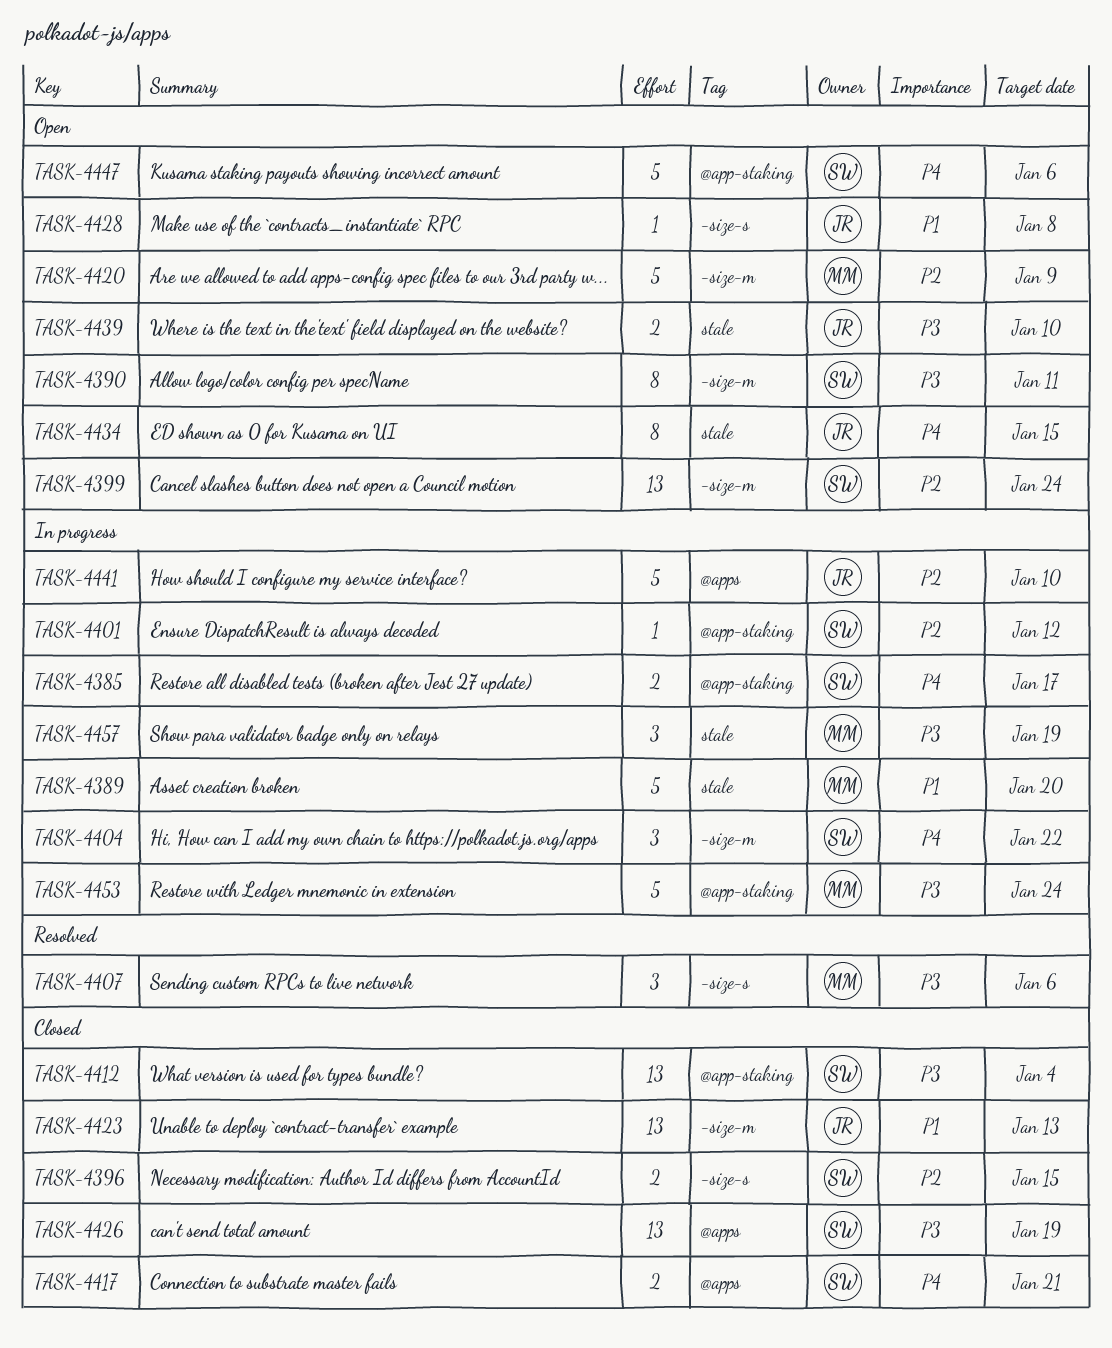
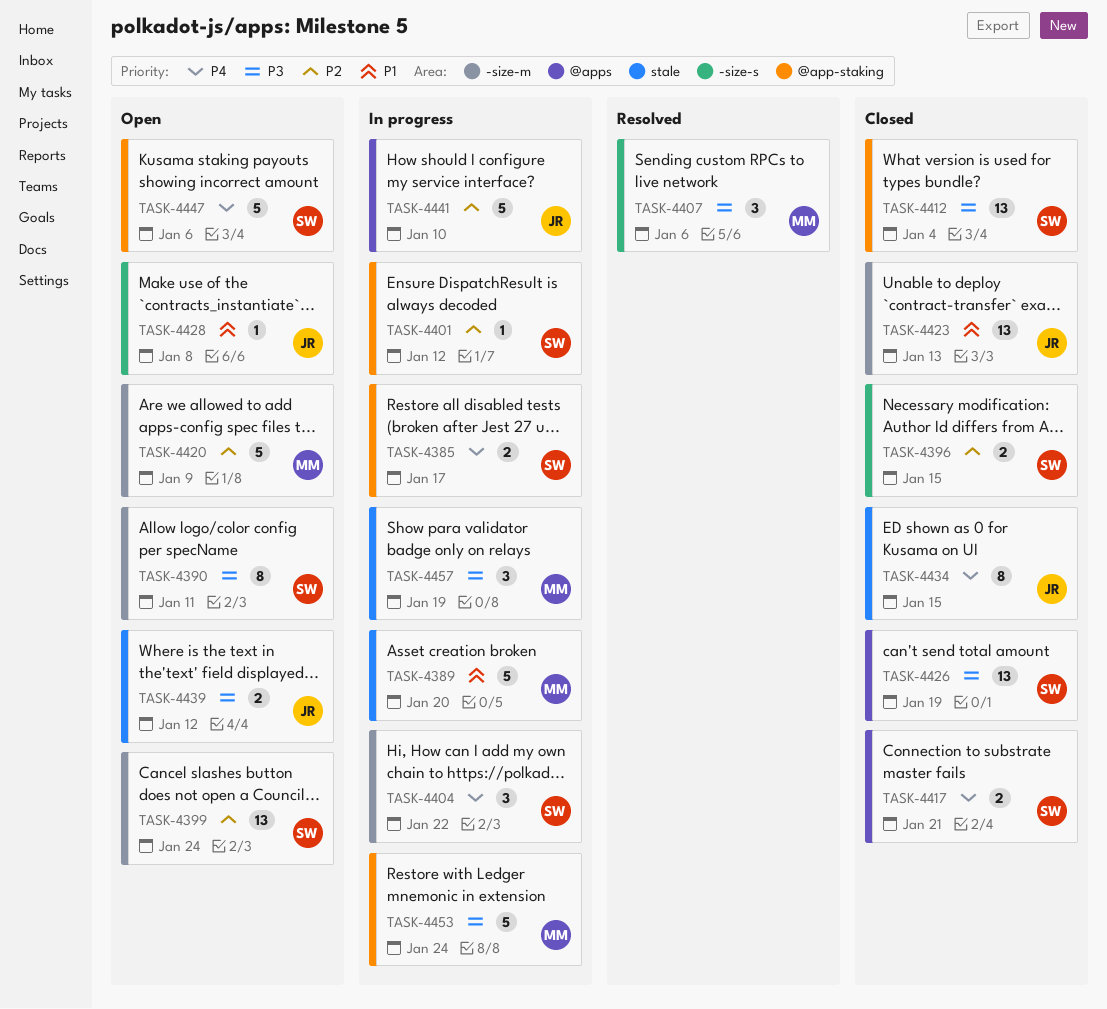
TASK-4434, status: Open -> Closed
TASK-4439, due: Jan 10 -> Jan 12

